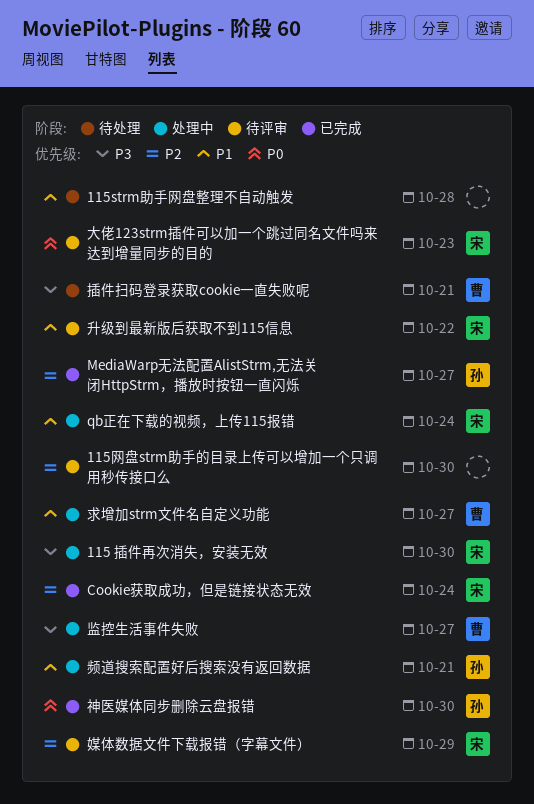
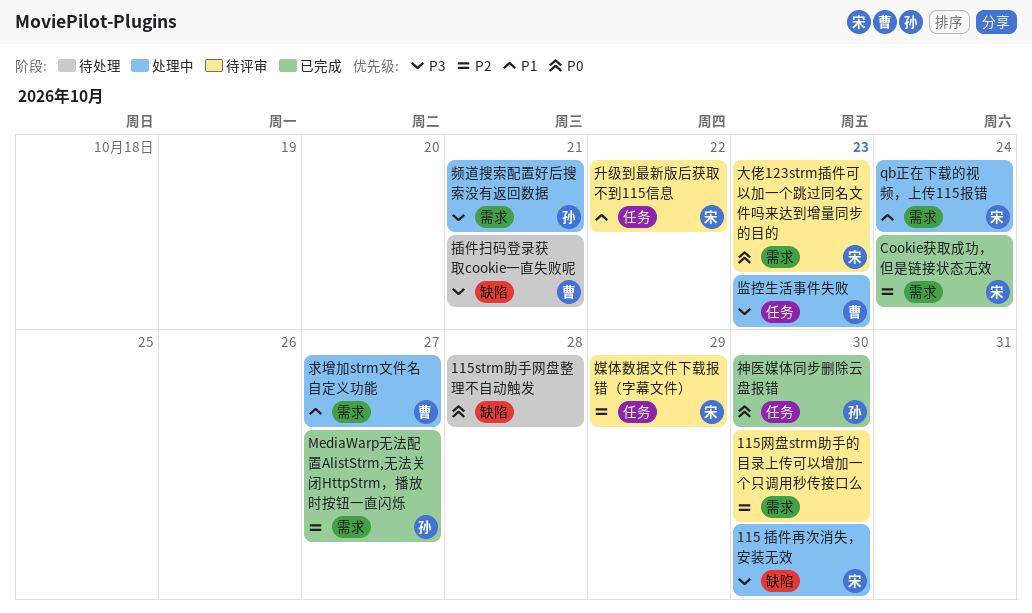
115strm助手网盘整理不自动触发, priority: P1 -> P0
监控生活事件失败, due: Oct 27 -> Oct 23
频道搜索配置好后搜索没有返回数据, priority: P1 -> P3

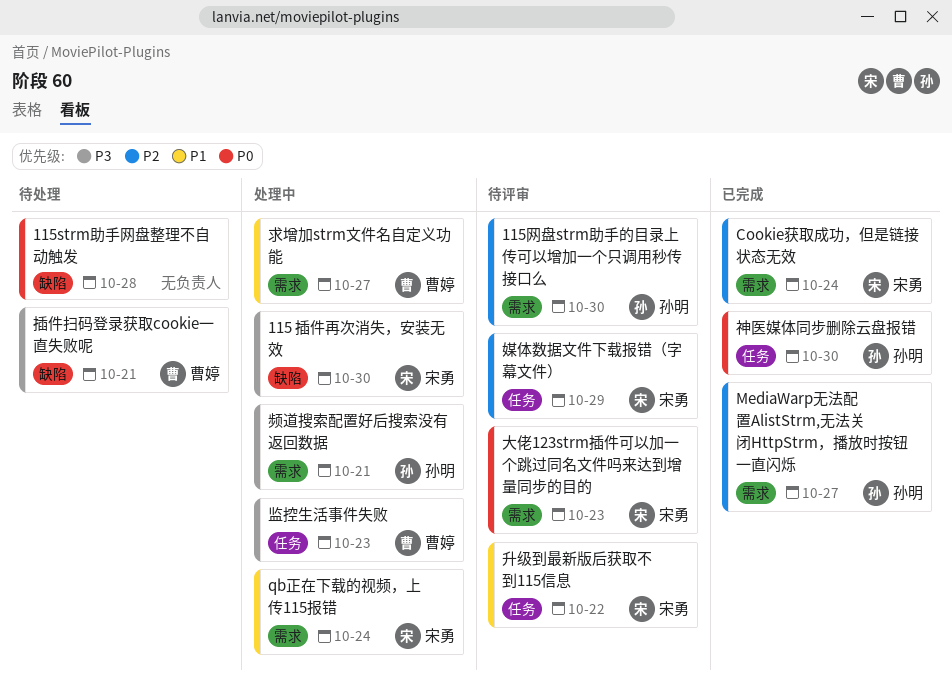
115网盘strm助手的目录上传可以增加一个只调用秒传接口么, owner: none -> 孙明

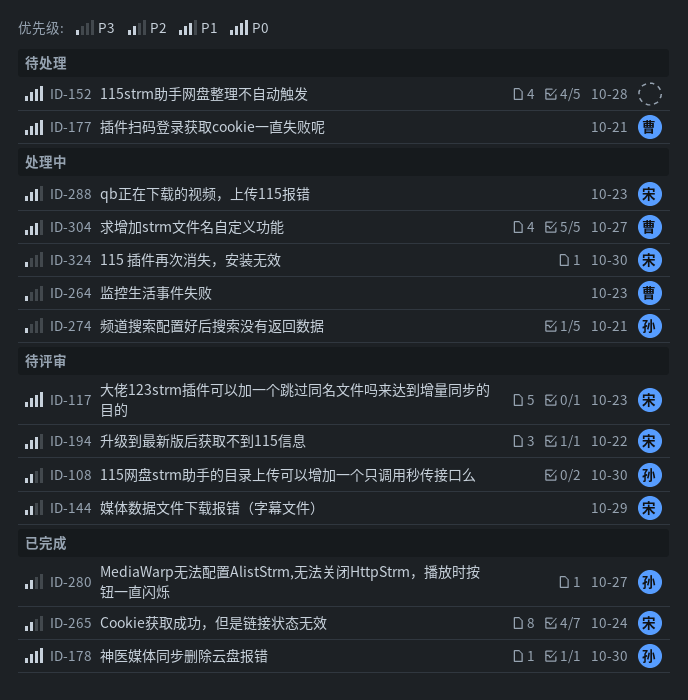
qb正在下载的视频，上传115报错, due: Oct 24 -> Oct 23
插件扫码登录获取cookie一直失败呢, priority: P3 -> P0

